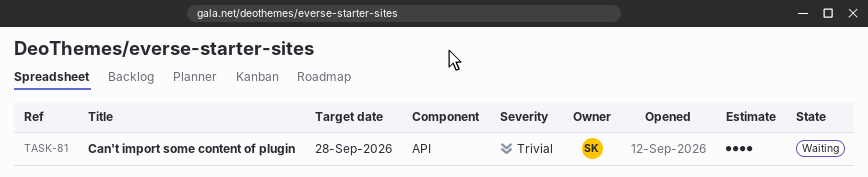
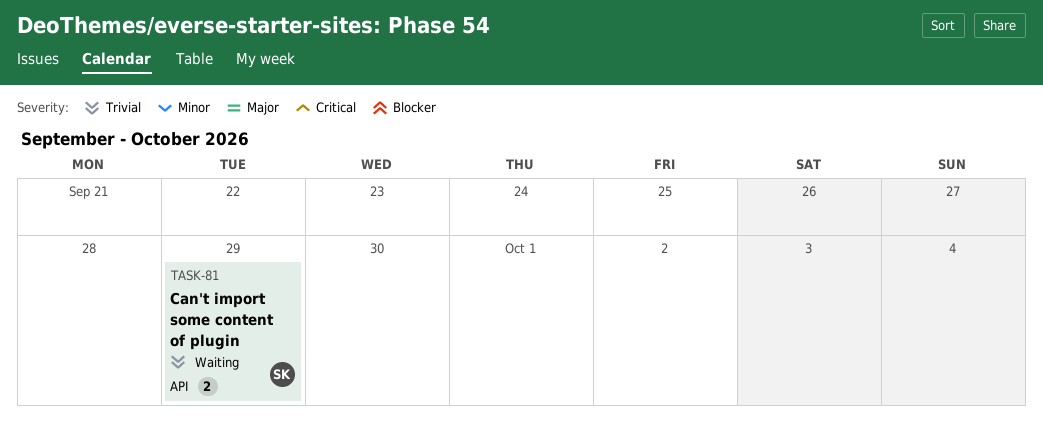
TASK-81, estimate: 4 -> 2
TASK-81, due: Sep 28 -> Sep 29

